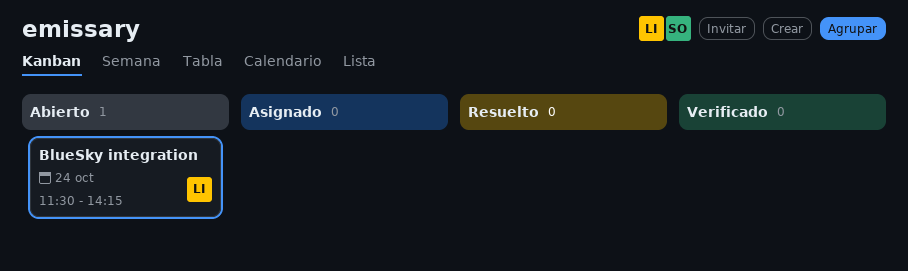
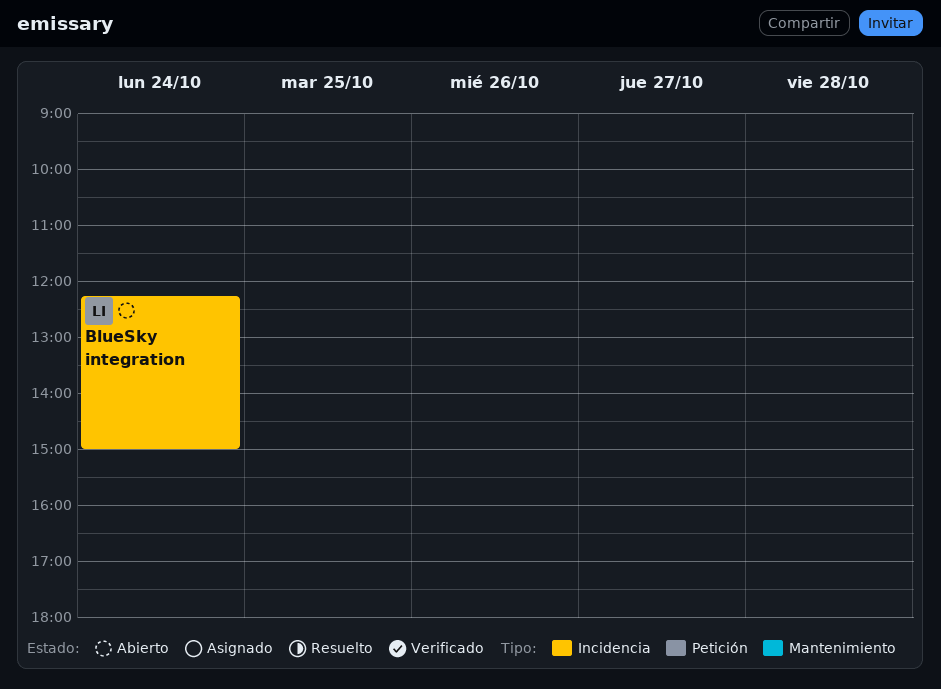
BlueSky integration, begins: 11:30 -> 12:15
BlueSky integration, ends: 14:15 -> 15:00

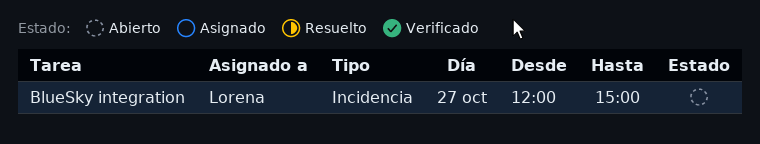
BlueSky integration, day: Oct 24 -> Oct 27
BlueSky integration, begins: 12:15 -> 12:00

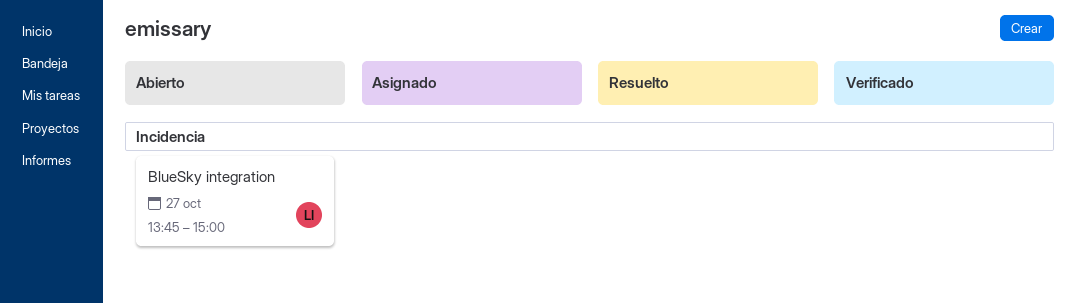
BlueSky integration, begins: 12:00 -> 13:45

